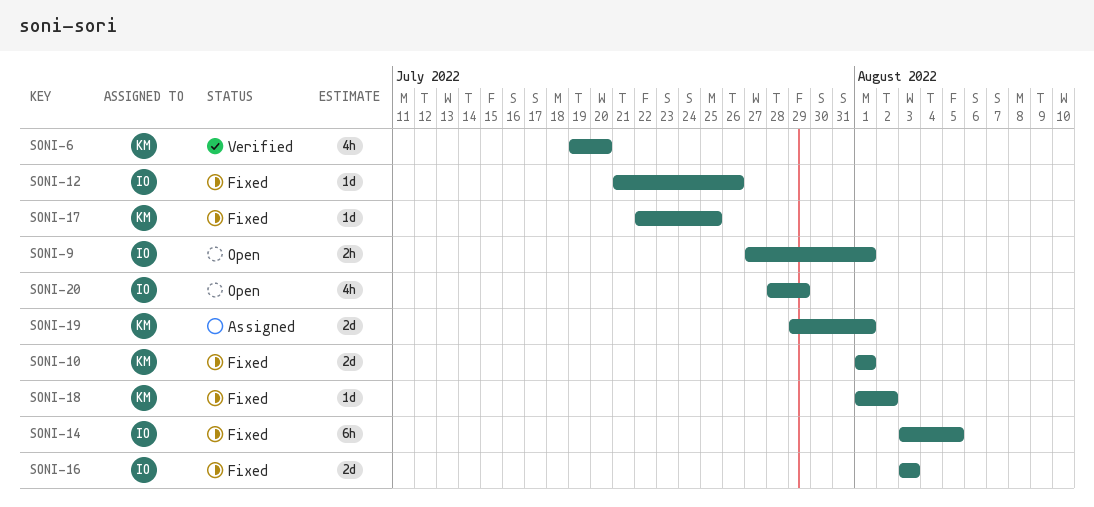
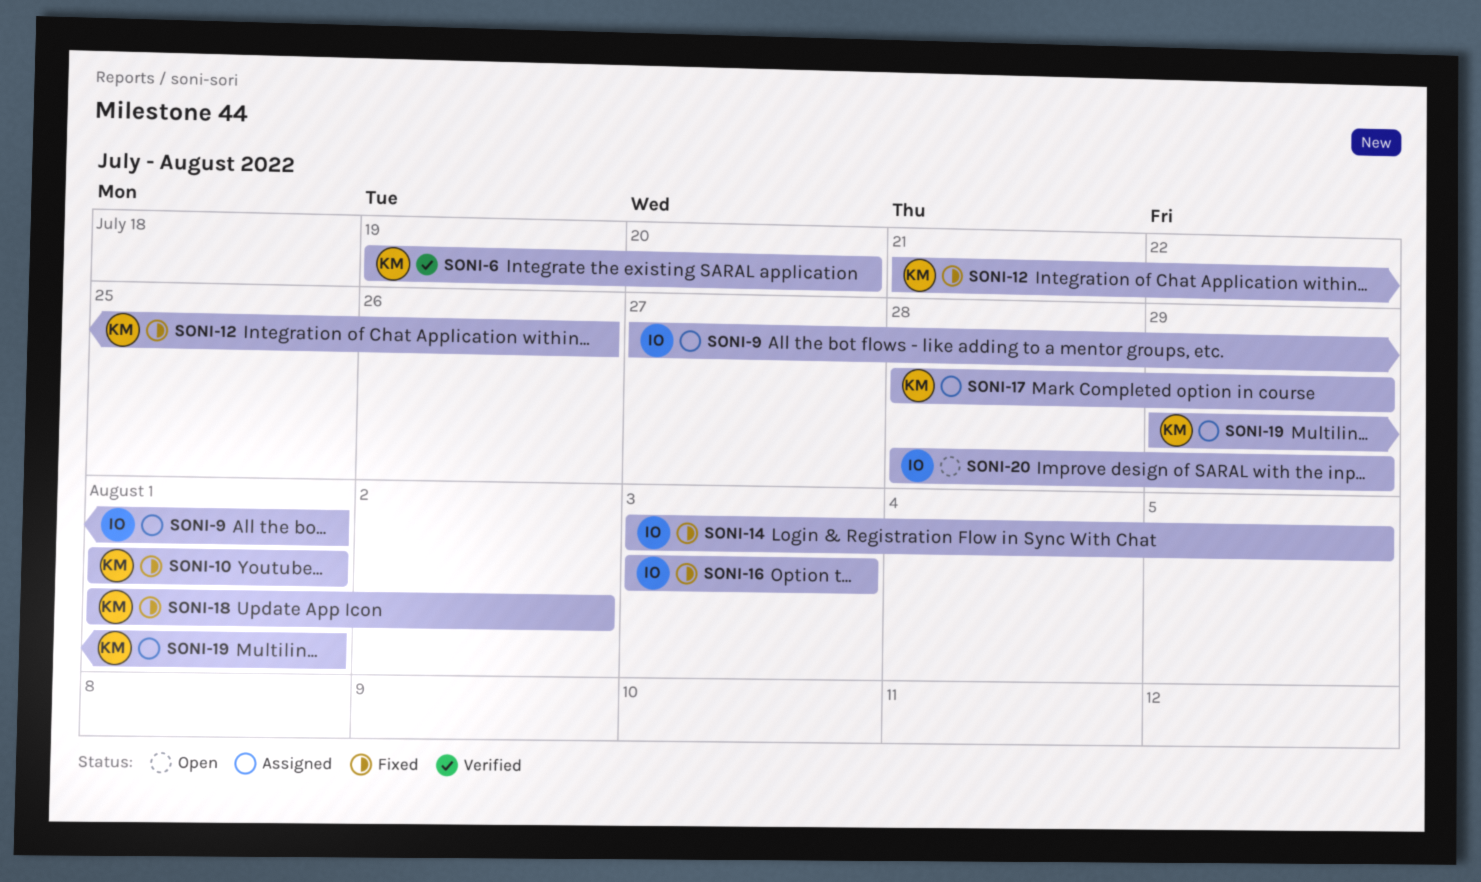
SONI-9, status: Open -> Assigned
SONI-12, owner: IO -> KM
SONI-17, status: Fixed -> Assigned
SONI-17, start: Jul 22 -> Jul 28
SONI-17, due: Jul 25 -> Jul 29

